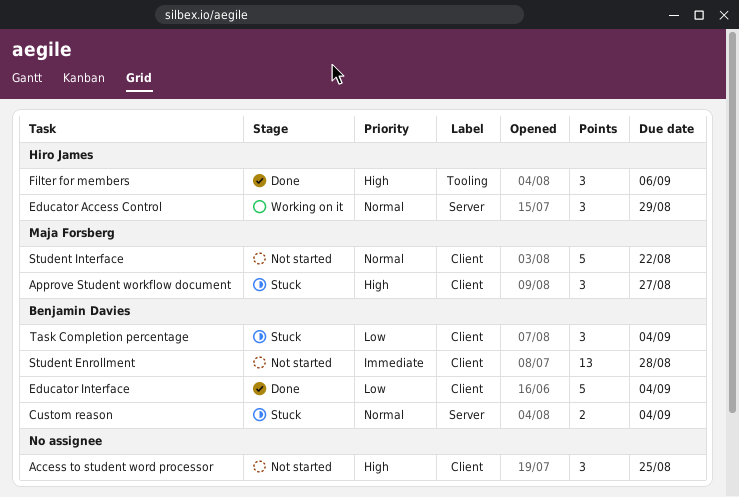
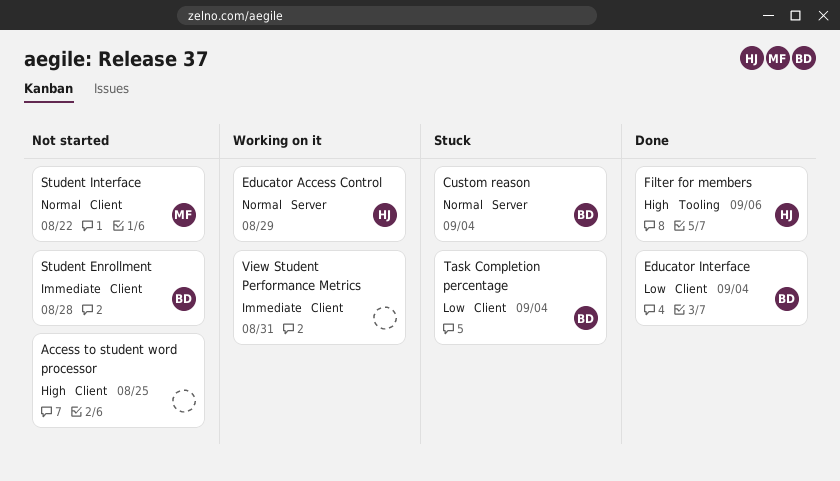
Approve Student workflow document: present -> none
View Student Performance Metrics: none -> present

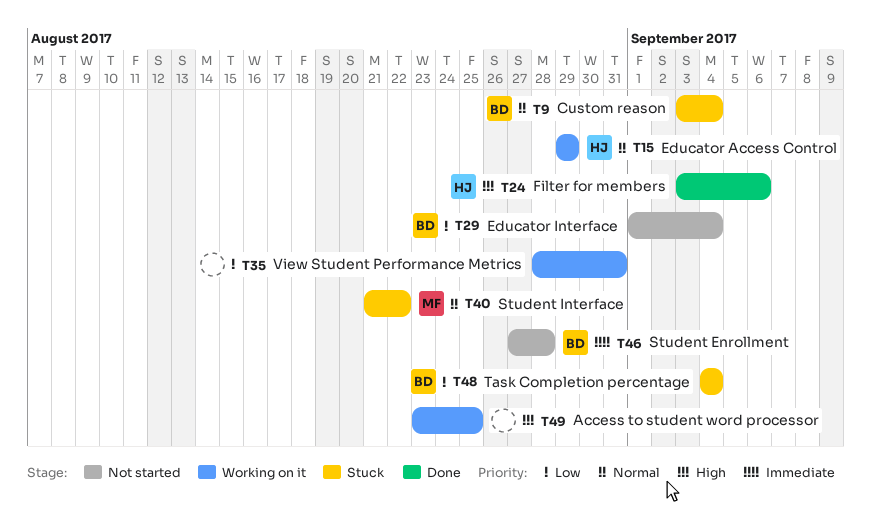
Access to student word processor, status: Not started -> Working on it
Educator Interface, status: Done -> Not started
Student Interface, status: Not started -> Stuck
View Student Performance Metrics, priority: Immediate -> Low

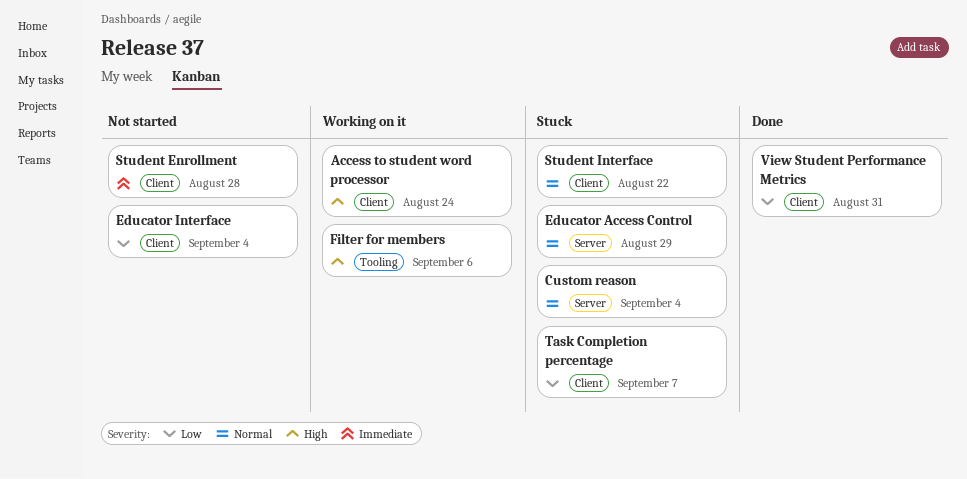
Access to student word processor, due: Aug 25 -> Aug 24
Educator Access Control, status: Working on it -> Stuck
Filter for members, status: Done -> Working on it
Task Completion percentage, due: Sep 4 -> Sep 7
View Student Performance Metrics, status: Working on it -> Done

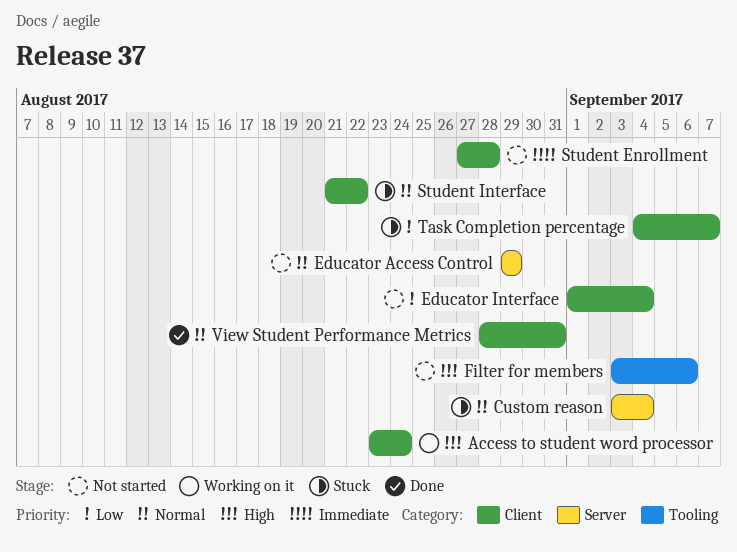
Educator Access Control, status: Stuck -> Not started
Filter for members, status: Working on it -> Not started
View Student Performance Metrics, priority: Low -> Normal

